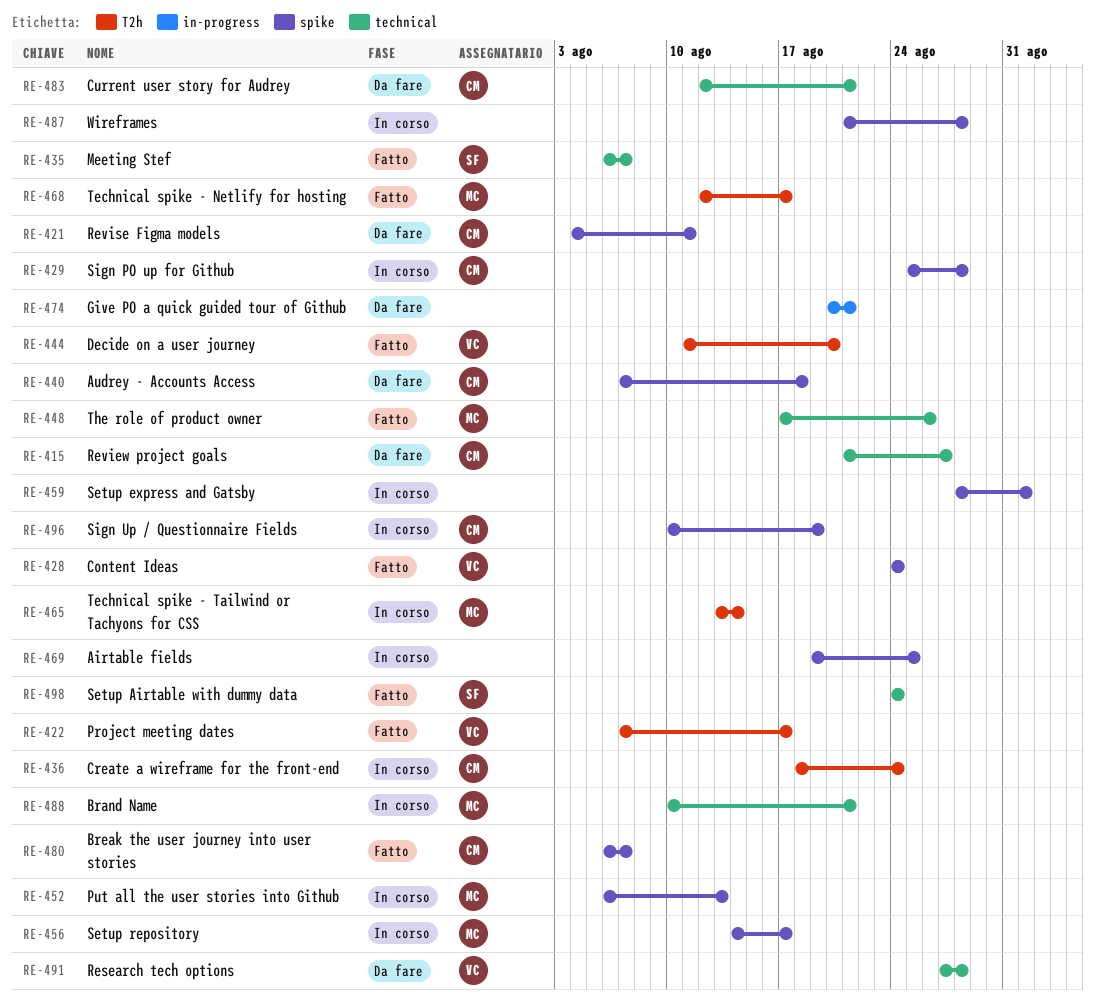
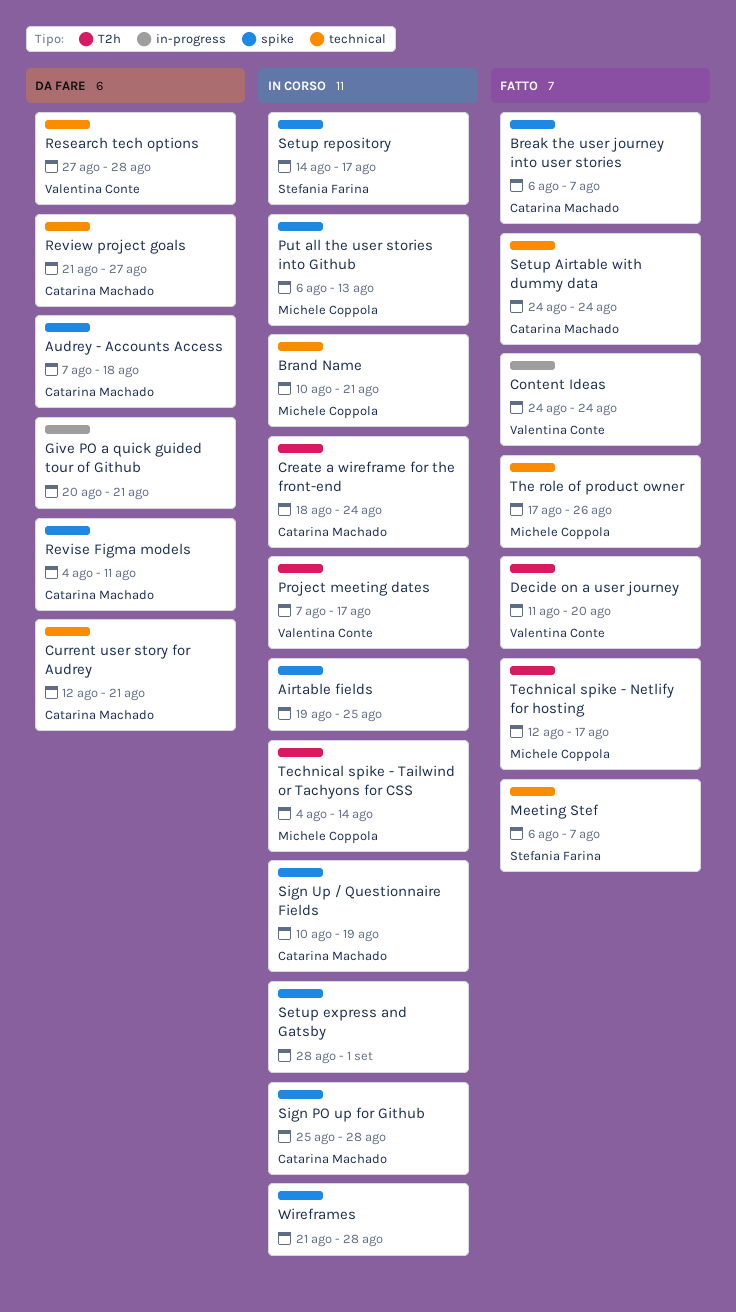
Content Ideas, label: spike -> in-progress
Project meeting dates, status: Fatto -> In corso
Setup Airtable with dummy data, owner: Stefania Farina -> Catarina Machado
Setup repository, owner: Michele Coppola -> Stefania Farina
Technical spike - Tailwind or Tachyons for CSS, start: Aug 13 -> Aug 4

